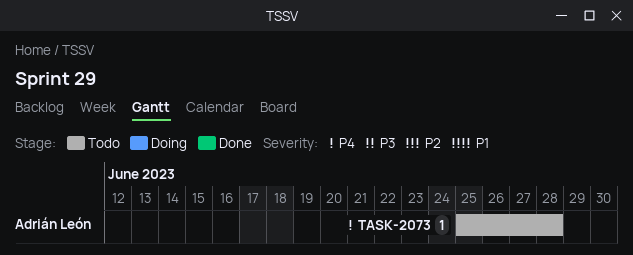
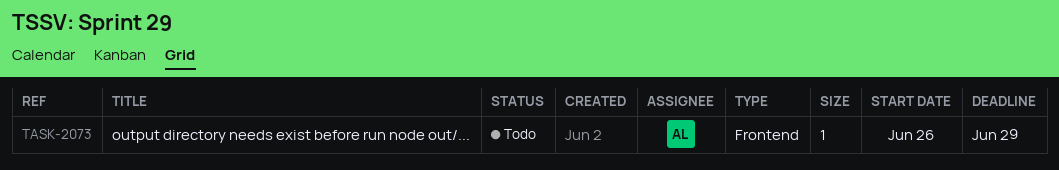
TASK-2073, start: Jun 25 -> Jun 26
TASK-2073, due: Jun 28 -> Jun 29

